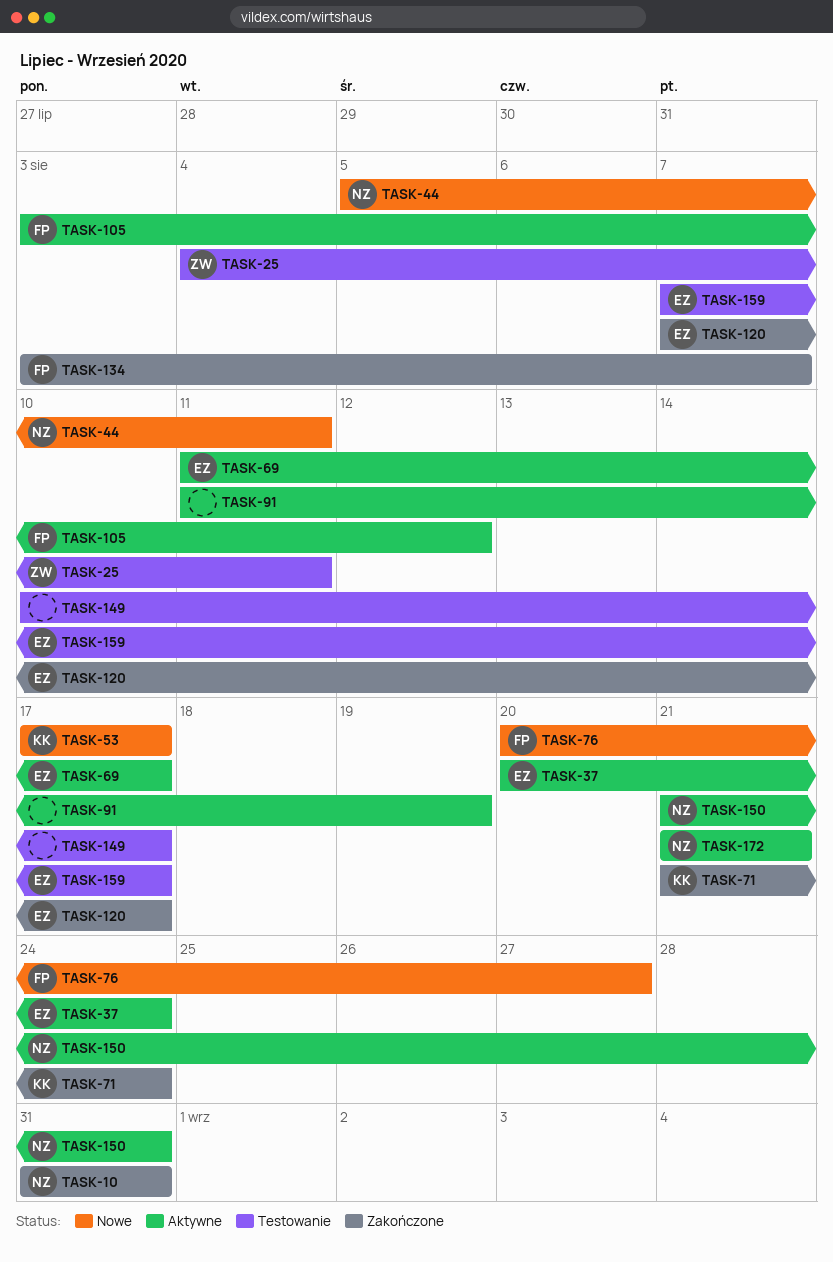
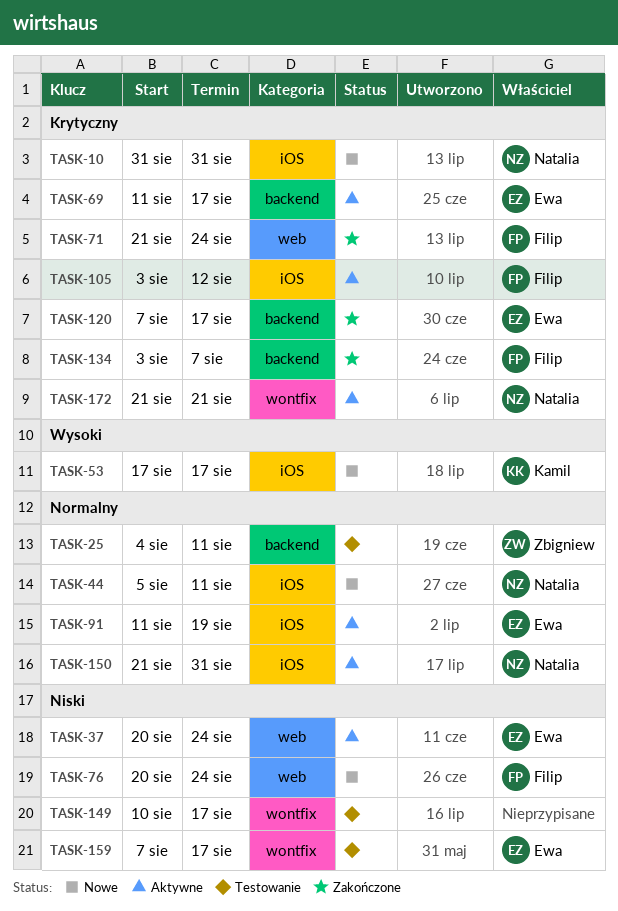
TASK-10, status: Zakończone -> Nowe
TASK-71, owner: Kamil -> Filip
TASK-76, due: Aug 27 -> Aug 24
TASK-91, owner: none -> Ewa

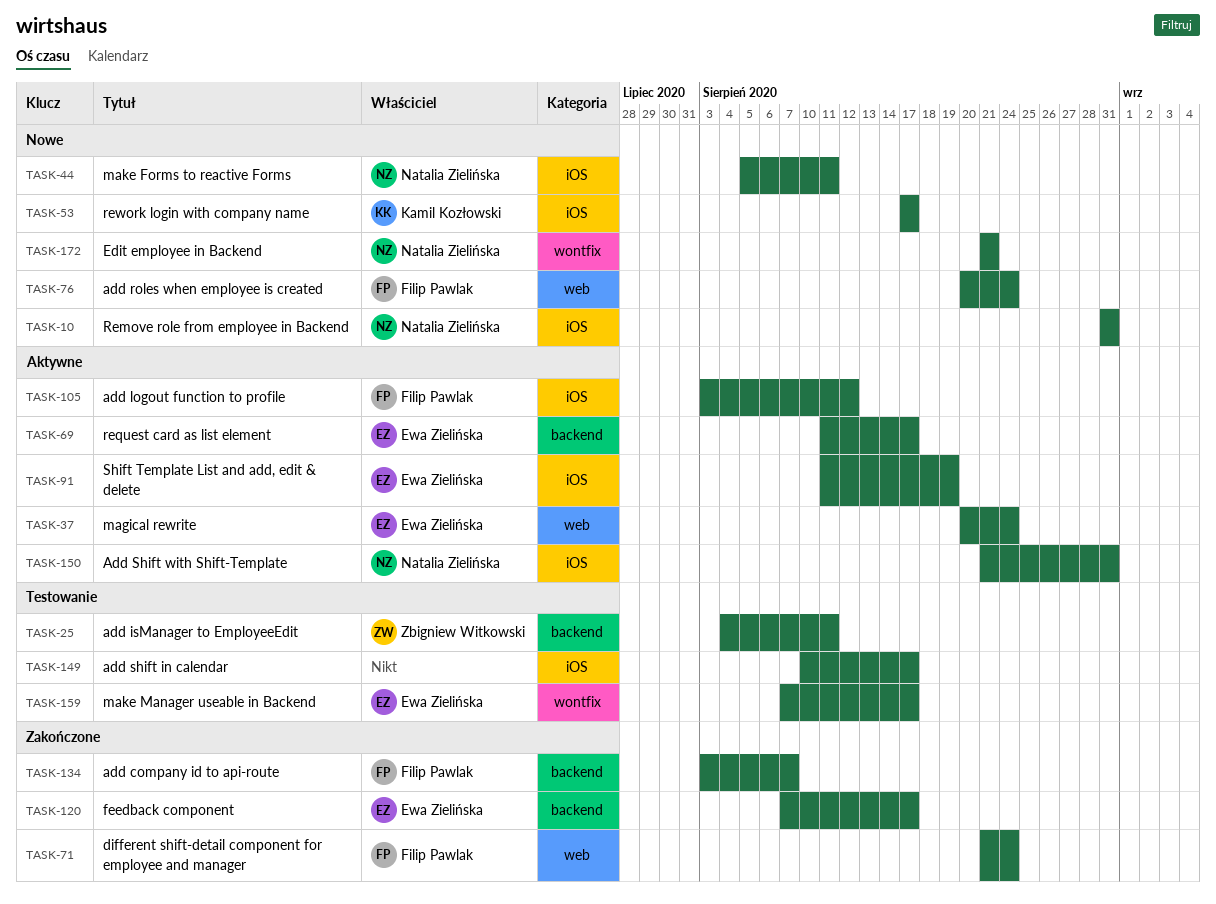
TASK-149, label: wontfix -> iOS
TASK-172, status: Aktywne -> Nowe

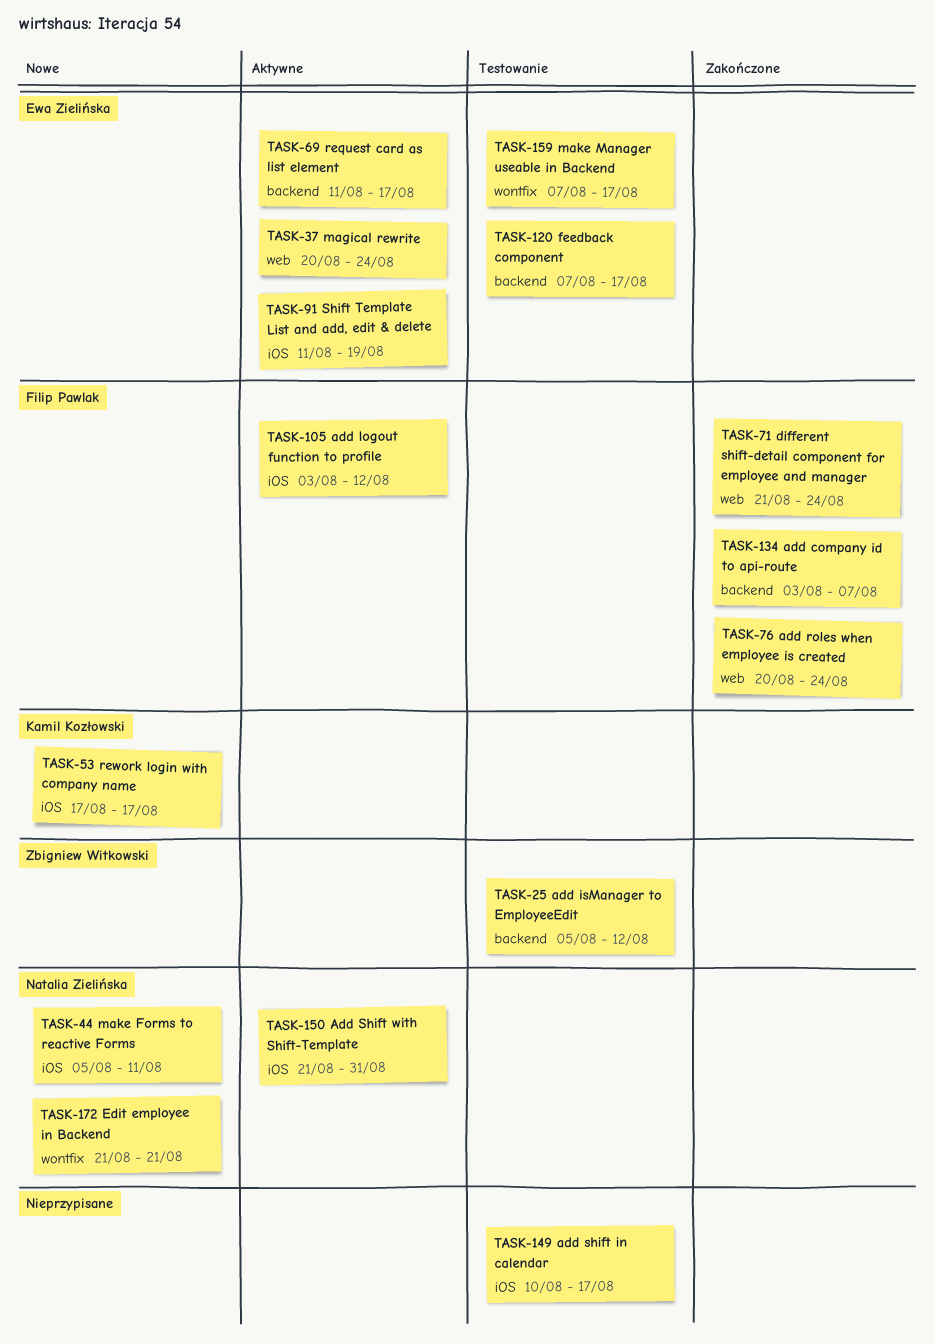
TASK-10: present -> none
TASK-25, start: Aug 4 -> Aug 5
TASK-25, due: Aug 11 -> Aug 12
TASK-76, status: Nowe -> Zakończone
TASK-120, status: Zakończone -> Testowanie

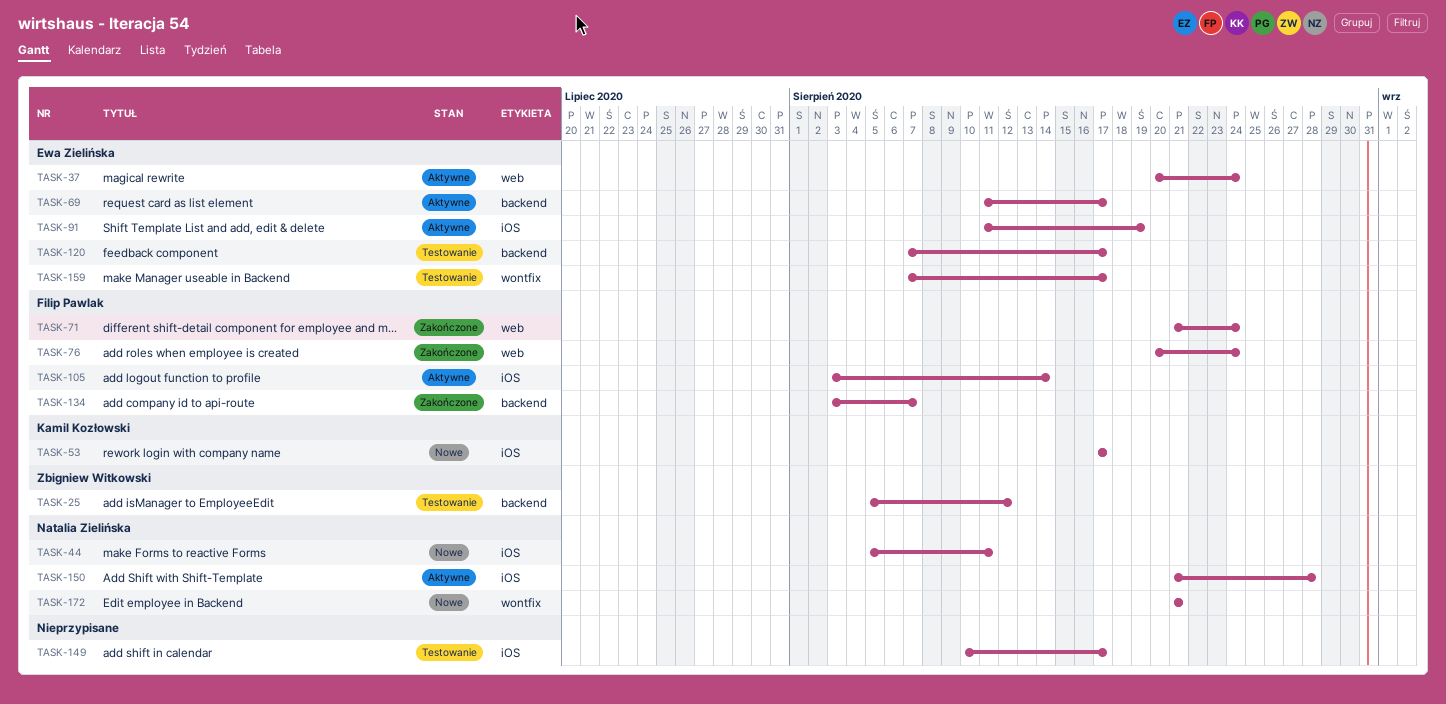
TASK-105, due: Aug 12 -> Aug 14
TASK-150, due: Aug 31 -> Aug 28

